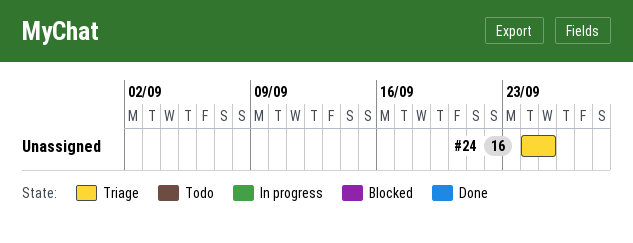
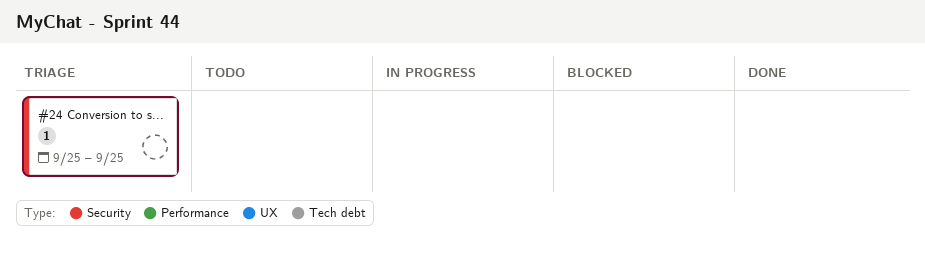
#24, estimate: 16 -> 1
#24, start: Sep 24 -> Sep 25

